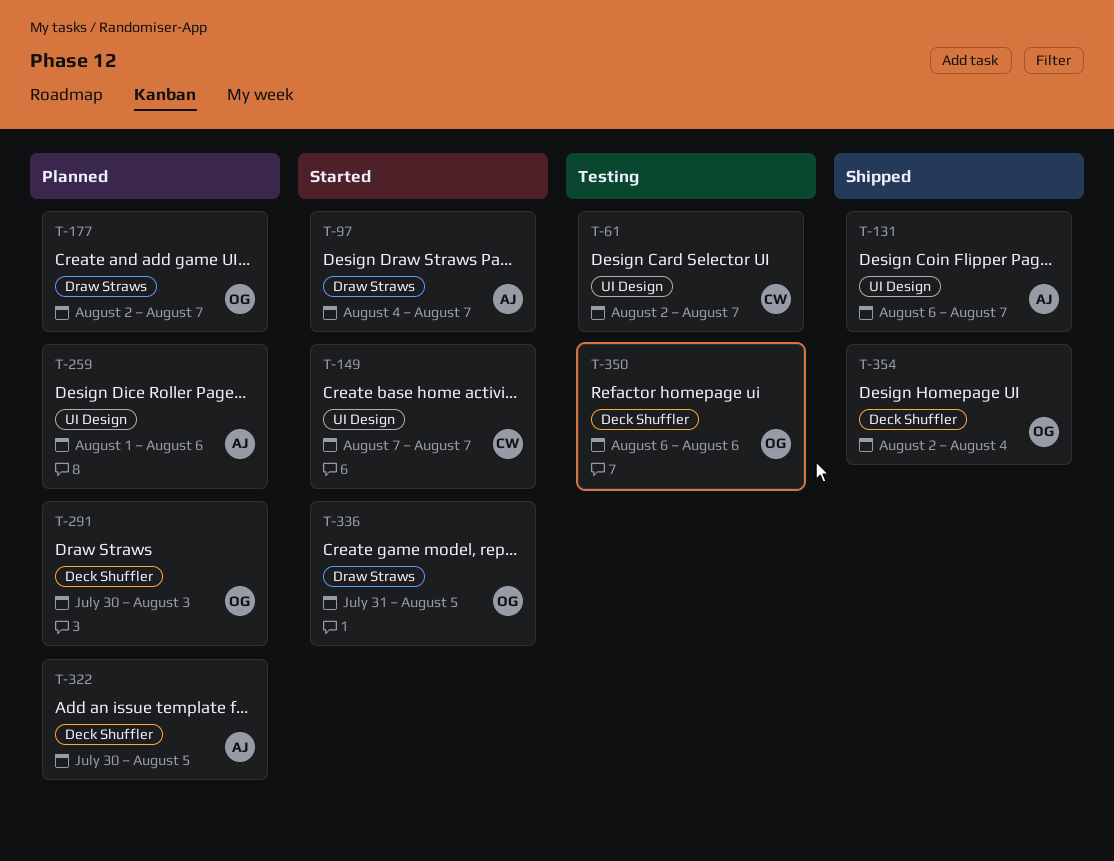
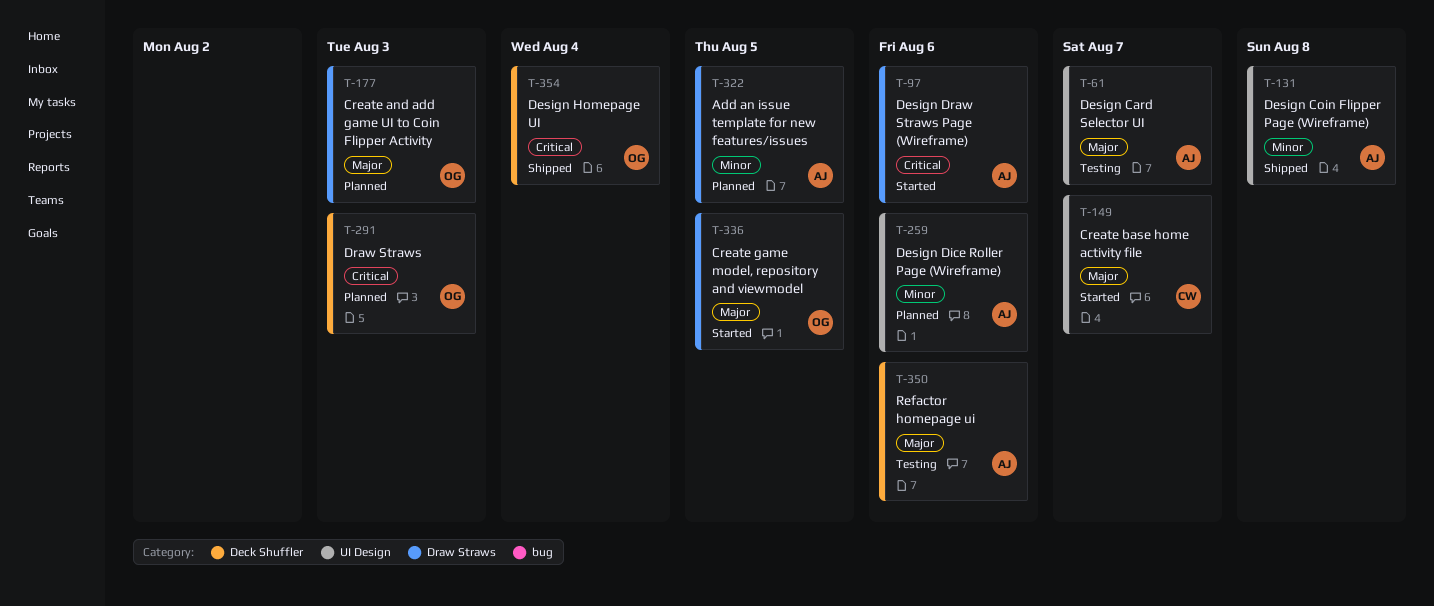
T-61, owner: CW -> AJ
T-97, due: Aug 7 -> Aug 6
T-131, due: Aug 7 -> Aug 8
T-177, due: Aug 7 -> Aug 3
T-322, label: Deck Shuffler -> Draw Straws
T-350, owner: OG -> AJ

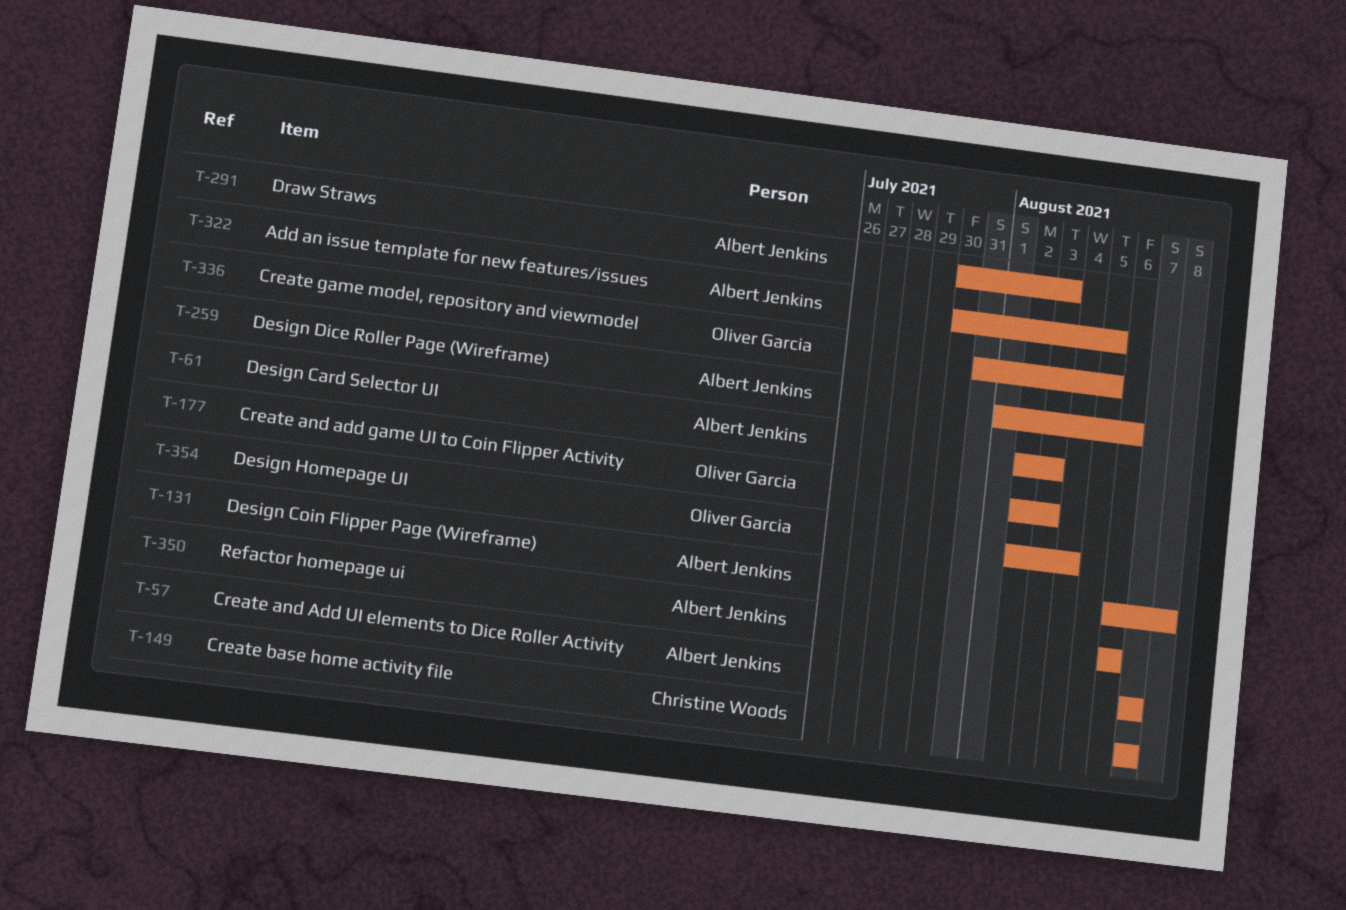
T-57: none -> present
T-61, due: Aug 7 -> Aug 3
T-97: present -> none
T-291, owner: Oliver Garcia -> Albert Jenkins

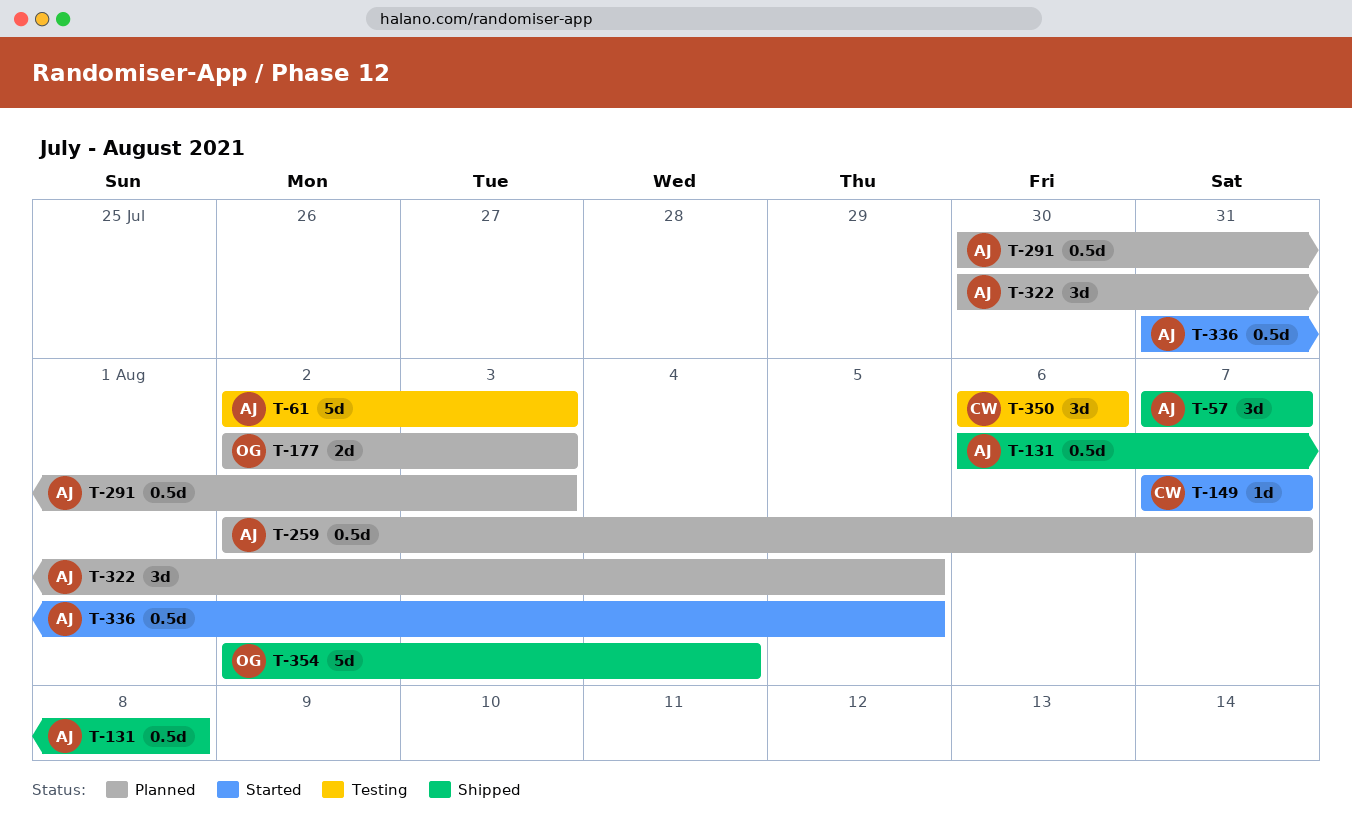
T-259, start: Aug 1 -> Aug 2
T-259, due: Aug 6 -> Aug 7
T-336, owner: Oliver Garcia -> Albert Jenkins
T-350, owner: Albert Jenkins -> Christine Woods

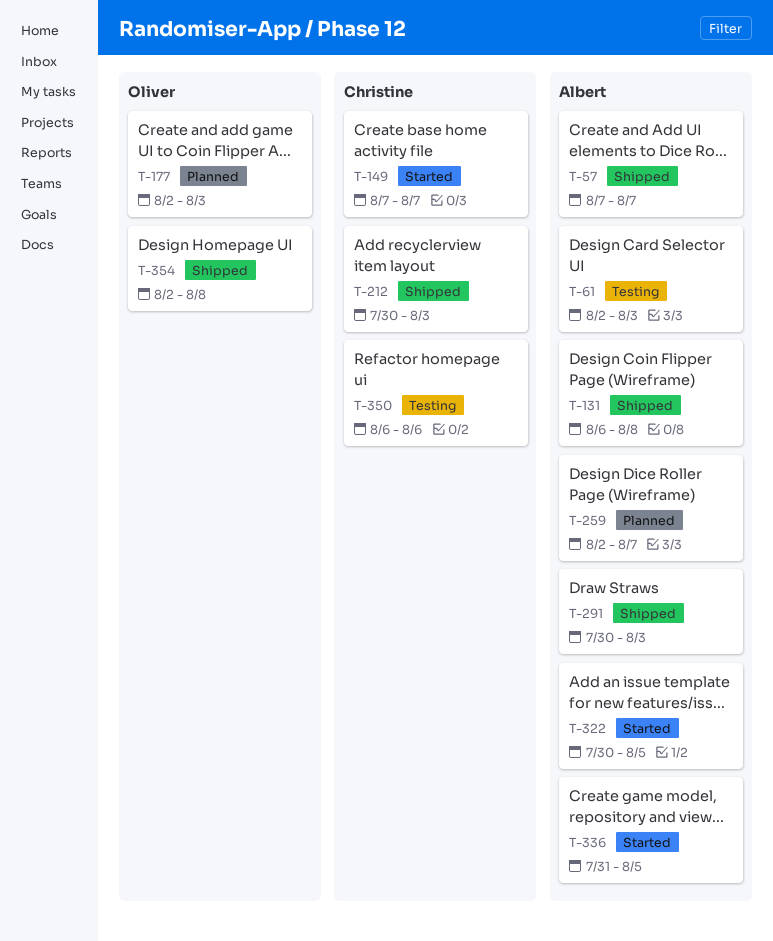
T-212: none -> present
T-291, status: Planned -> Shipped
T-322, status: Planned -> Started
T-354, due: Aug 4 -> Aug 8

